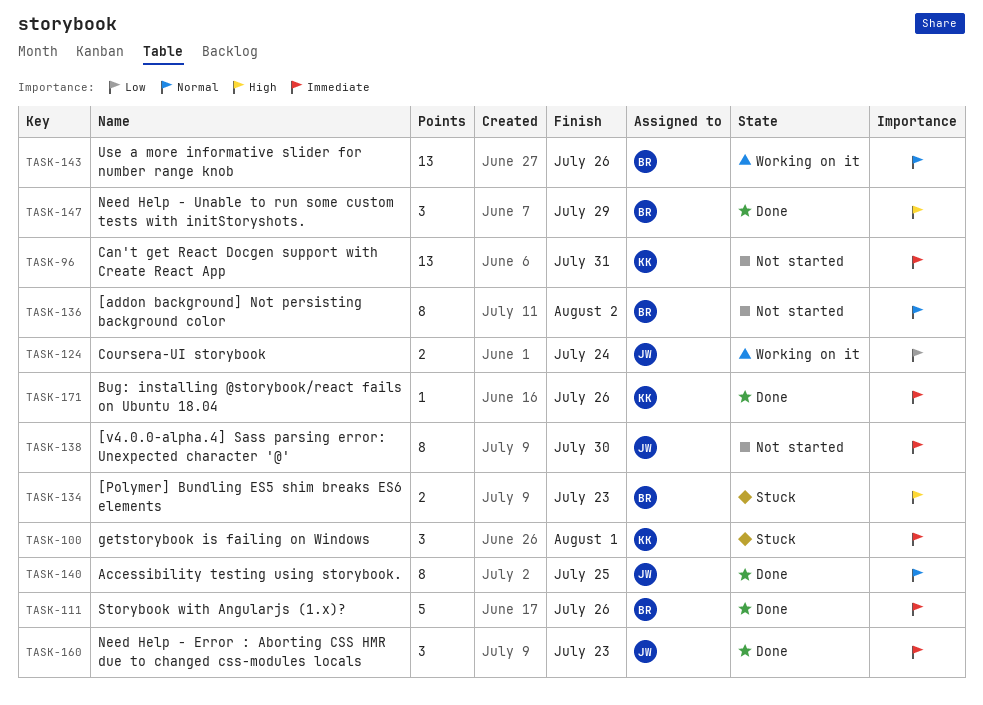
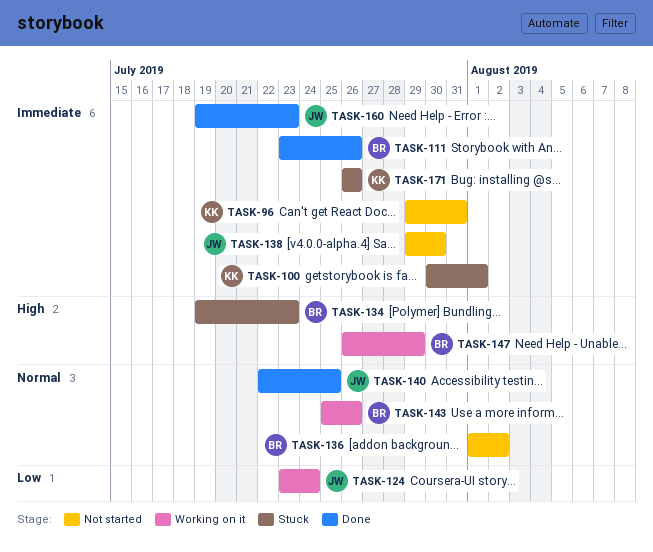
TASK-147, status: Done -> Working on it
TASK-171, status: Done -> Stuck

